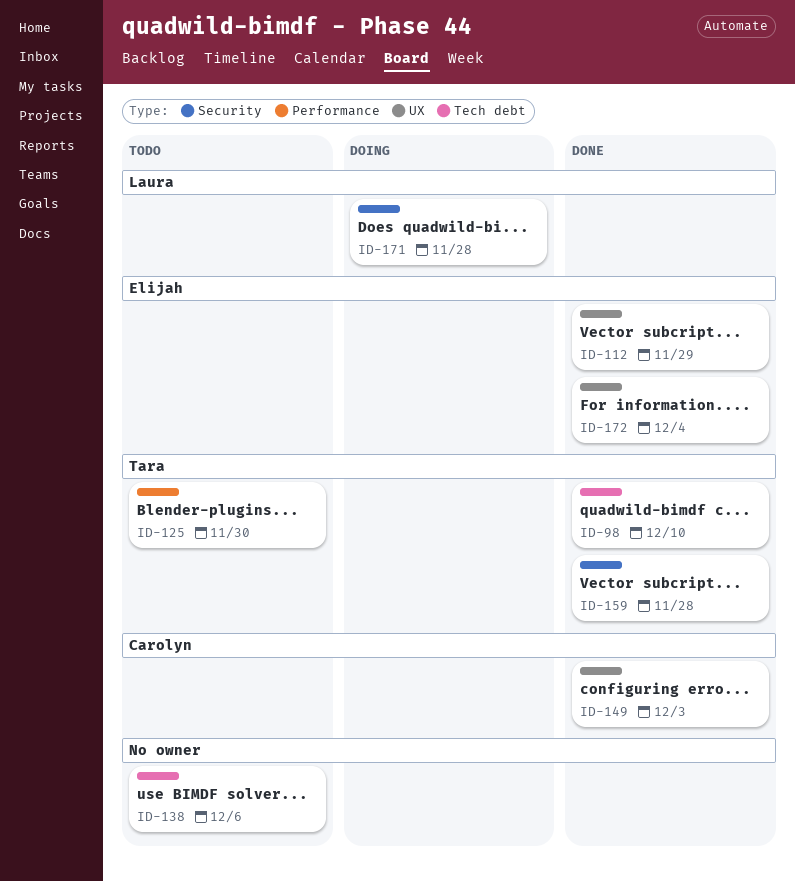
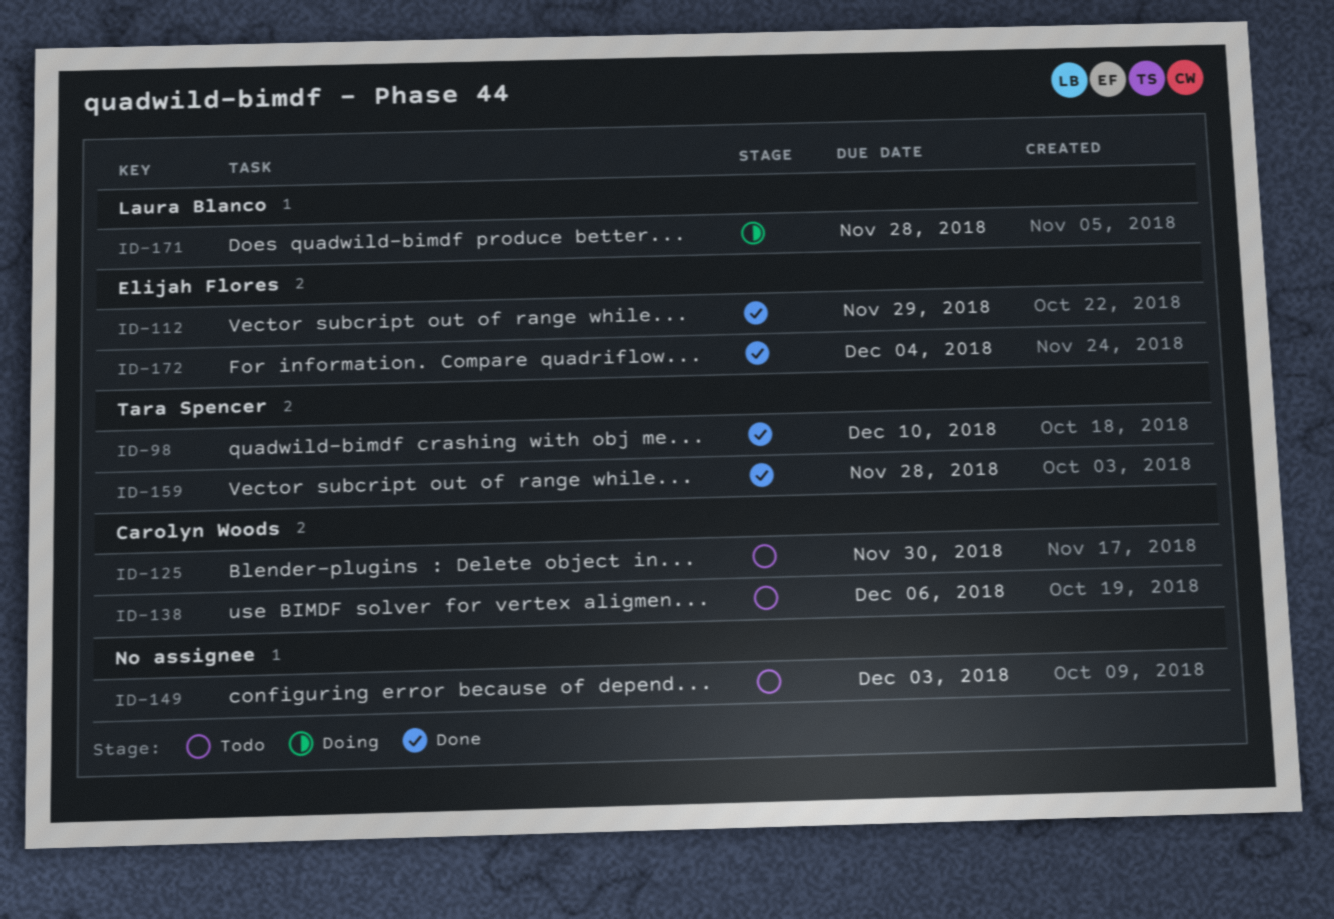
ID-125, owner: Tara Spencer -> Carolyn Woods
ID-138, owner: none -> Carolyn Woods
ID-149, status: Done -> Todo
ID-149, owner: Carolyn Woods -> none

